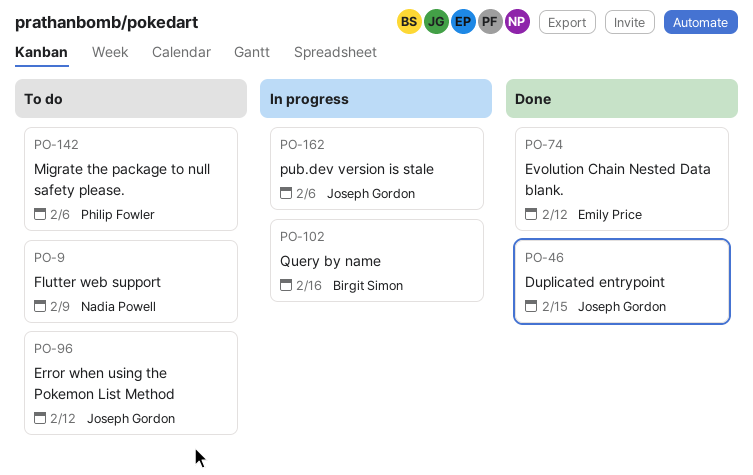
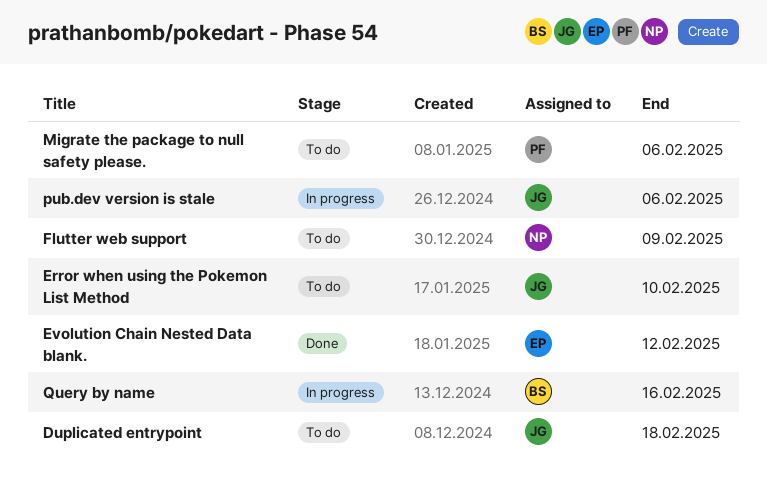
Duplicated entrypoint, status: Done -> To do
Duplicated entrypoint, due: Feb 15 -> Feb 18
Error when using the Pokemon List Method, due: Feb 12 -> Feb 10

